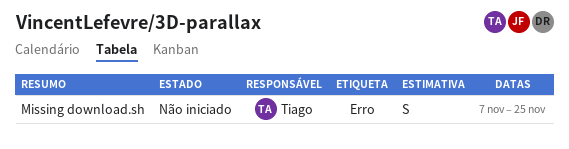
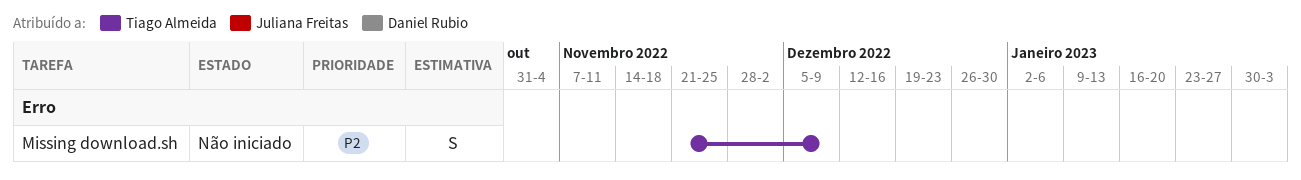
Missing download.sh, start: Nov 7 -> Nov 21
Missing download.sh, due: Nov 25 -> Dec 9

